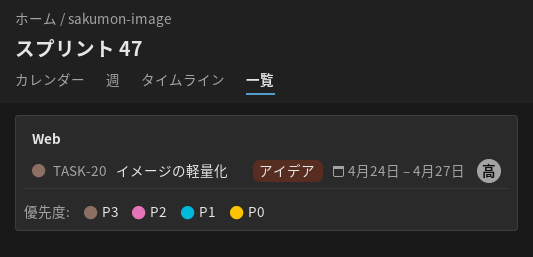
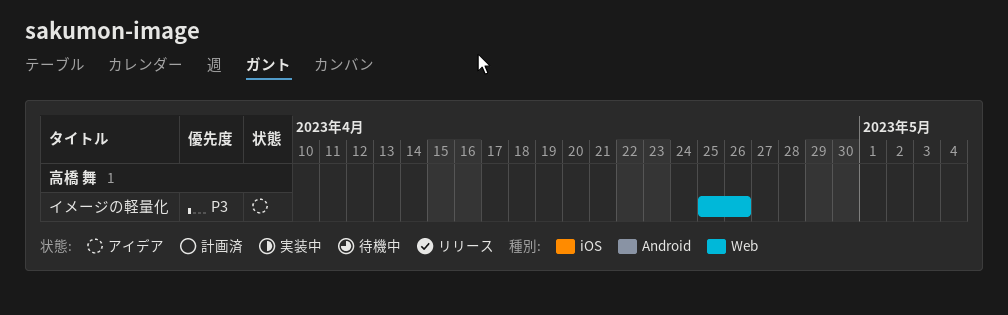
イメージの軽量化, start: Apr 24 -> Apr 25
イメージの軽量化, due: Apr 27 -> Apr 26

